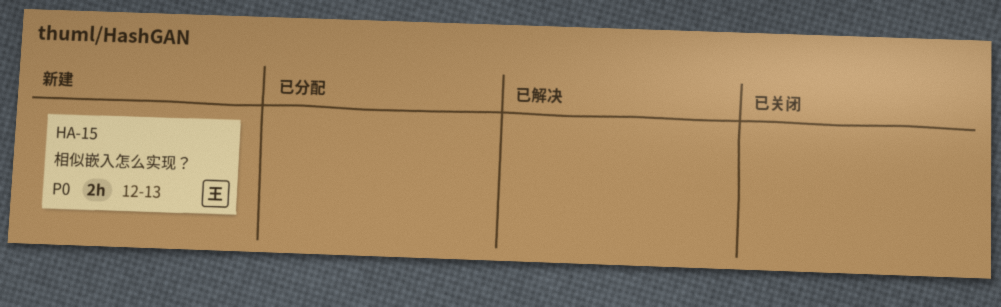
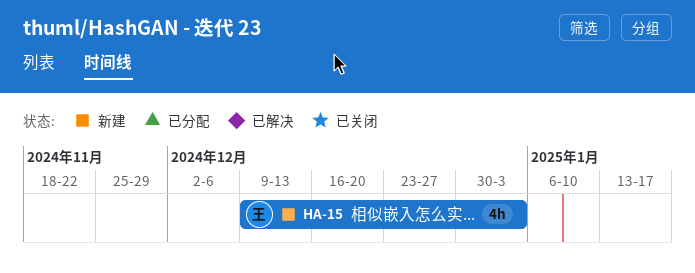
HA-15, estimate: 2h -> 4h
HA-15, due: Dec 13 -> Jan 3

